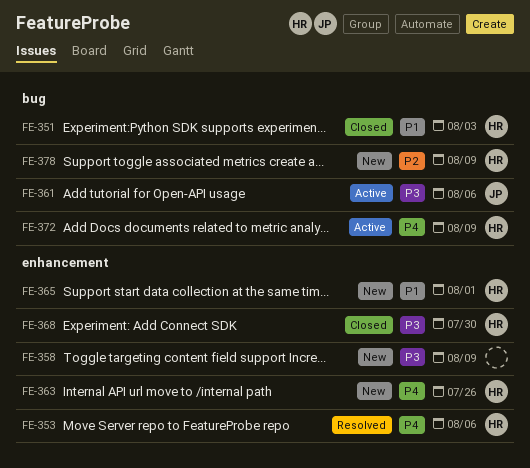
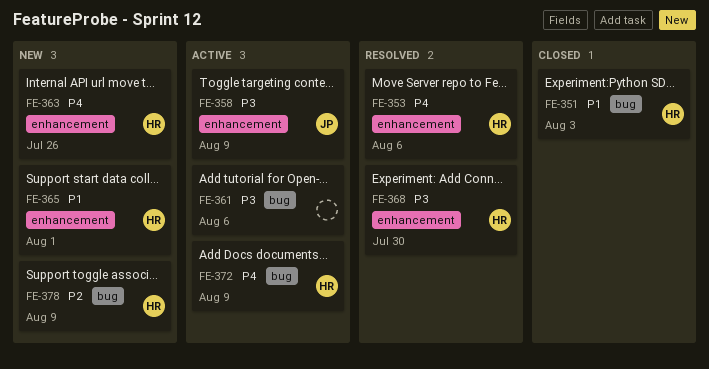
FE-358, status: New -> Active
FE-358, owner: none -> JP
FE-361, owner: JP -> none
FE-368, status: Closed -> Resolved

